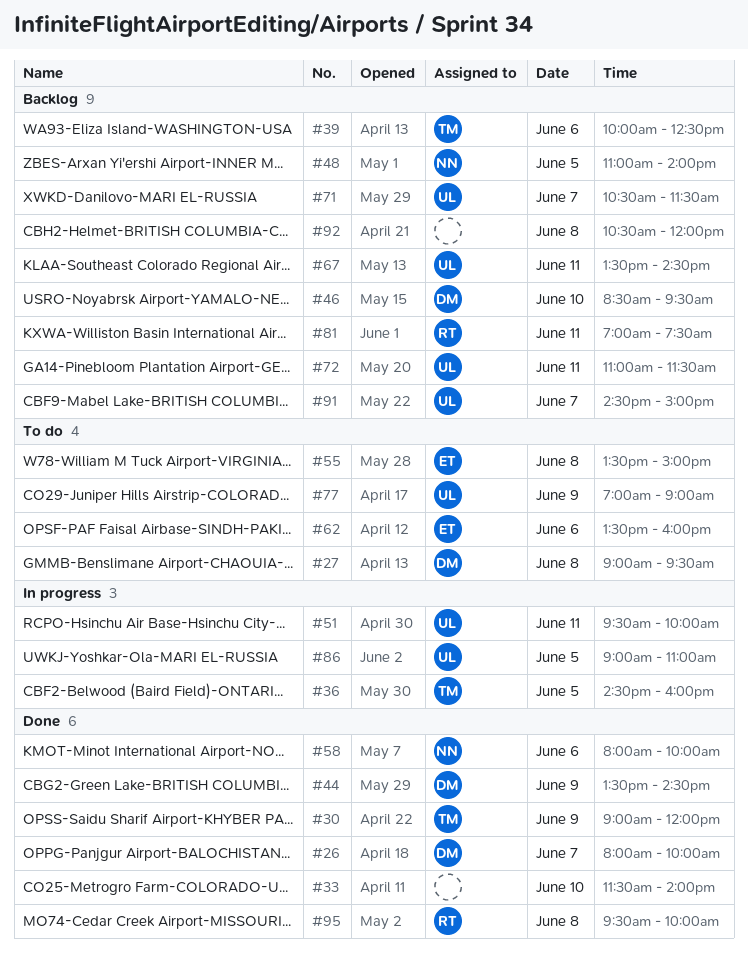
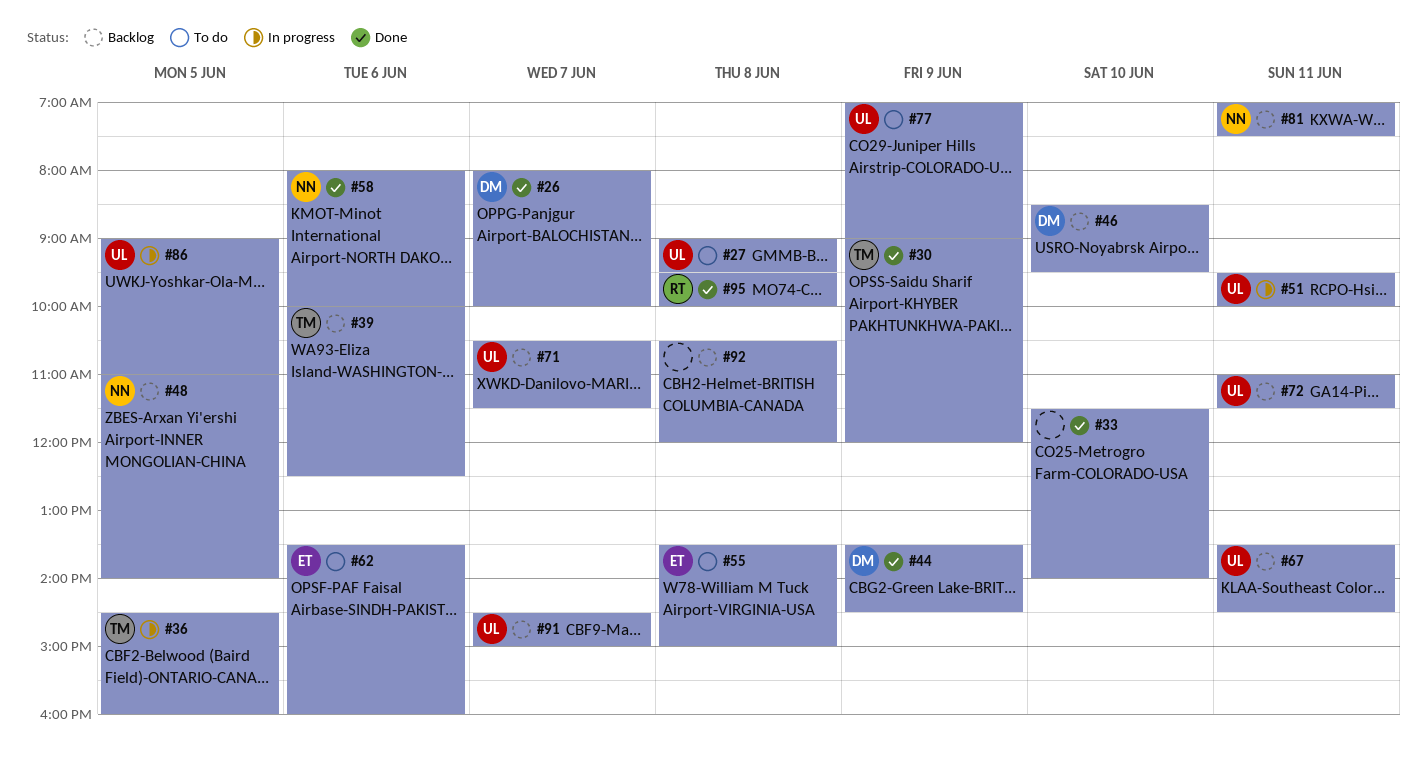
#27, owner: DM -> UL
#81, owner: RT -> NN

